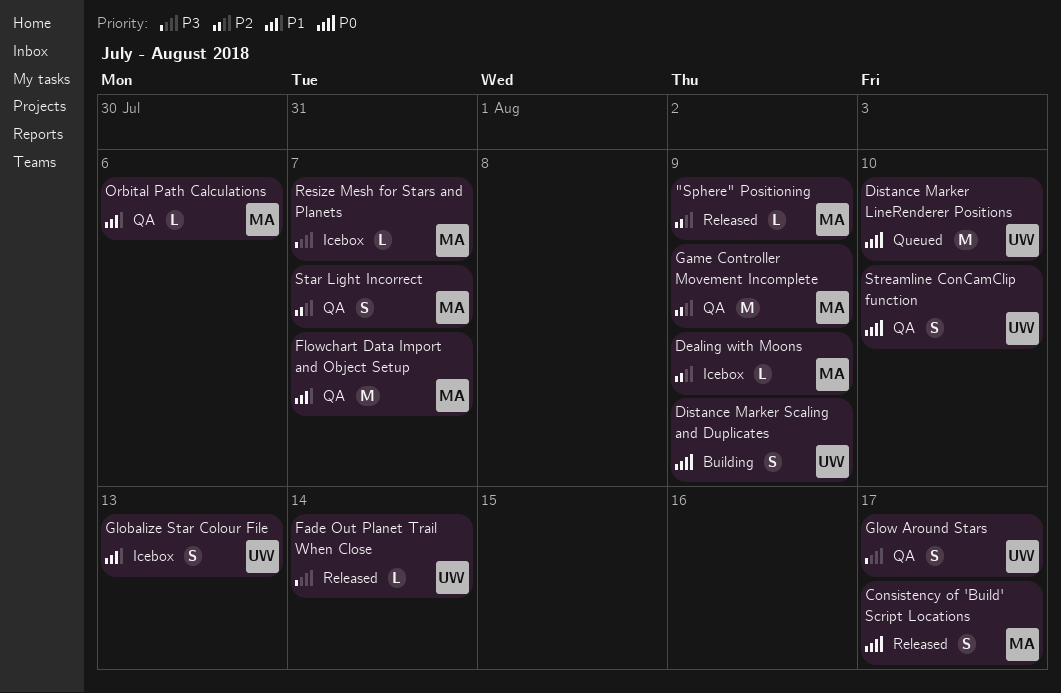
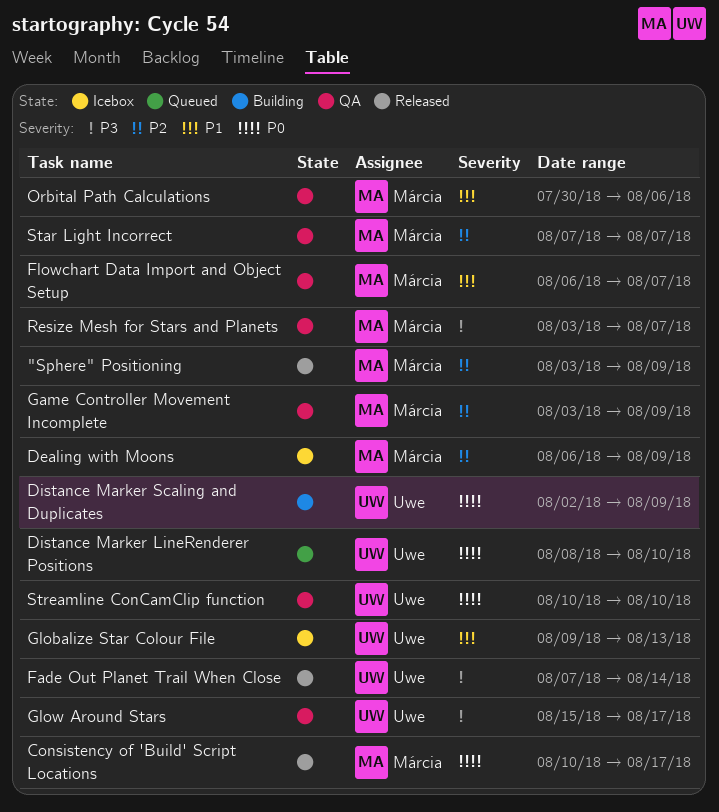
Resize Mesh for Stars and Planets, status: Icebox -> QA

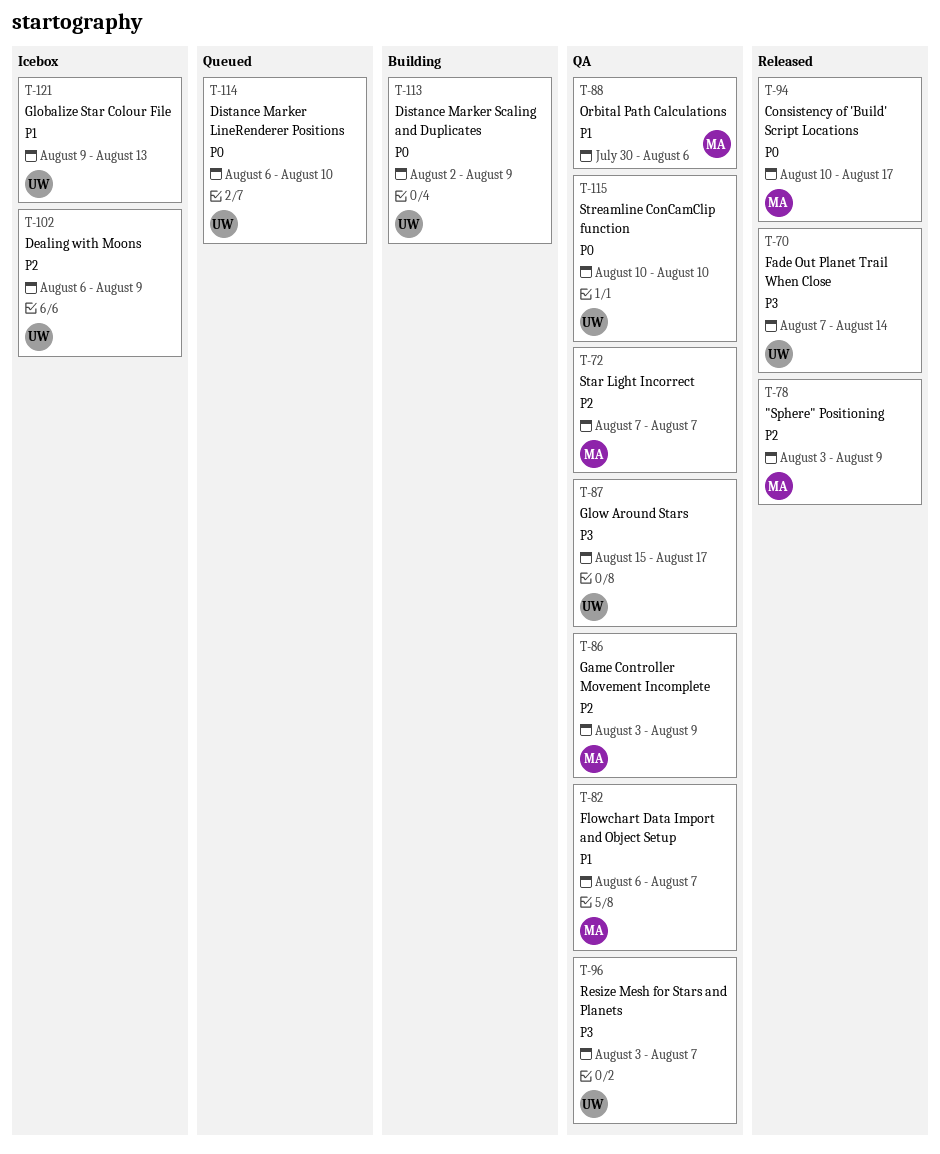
Dealing with Moons, owner: Márcia -> Uwe
Distance Marker LineRenderer Positions, start: Aug 8 -> Aug 6
Resize Mesh for Stars and Planets, owner: Márcia -> Uwe

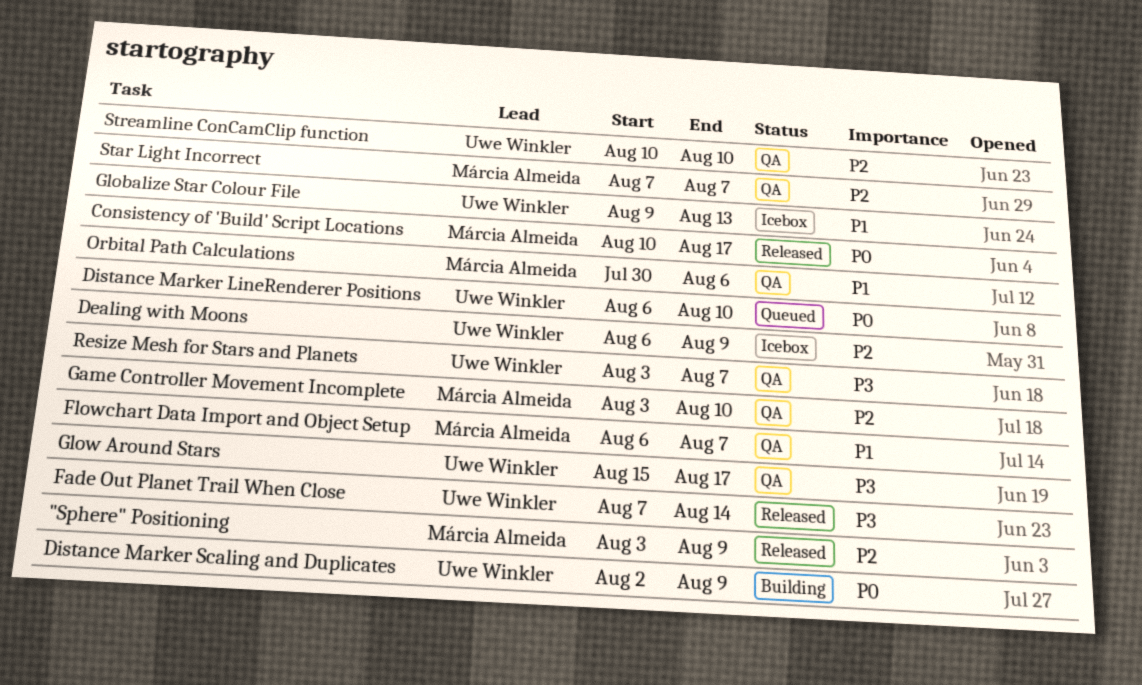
Game Controller Movement Incomplete, due: Aug 9 -> Aug 10
Streamline ConCamClip function, priority: P0 -> P2

